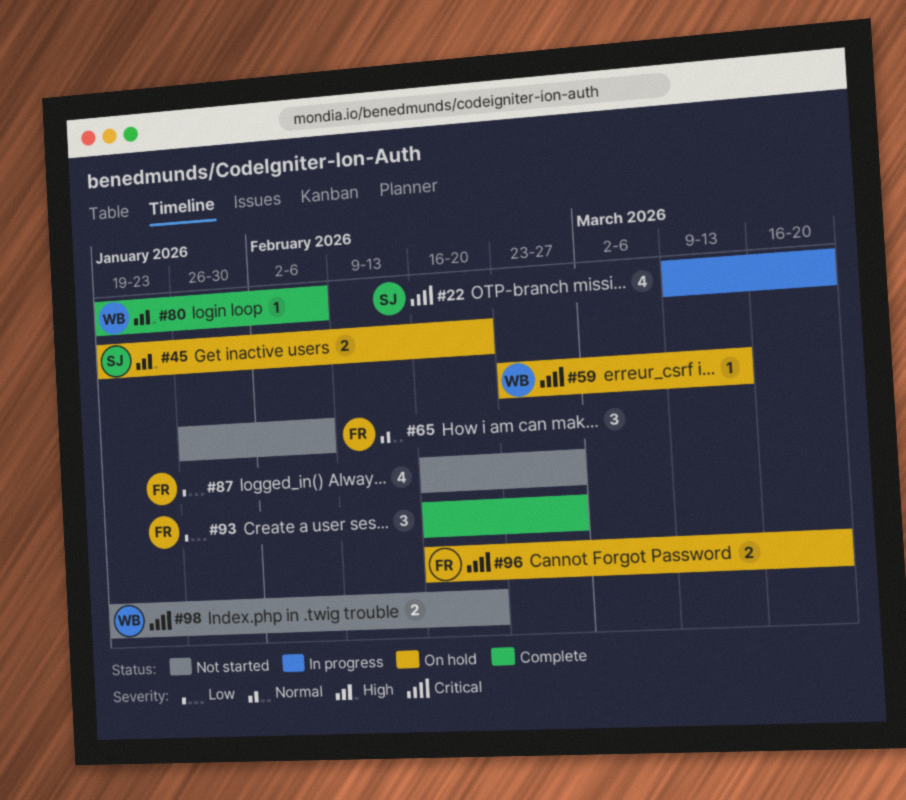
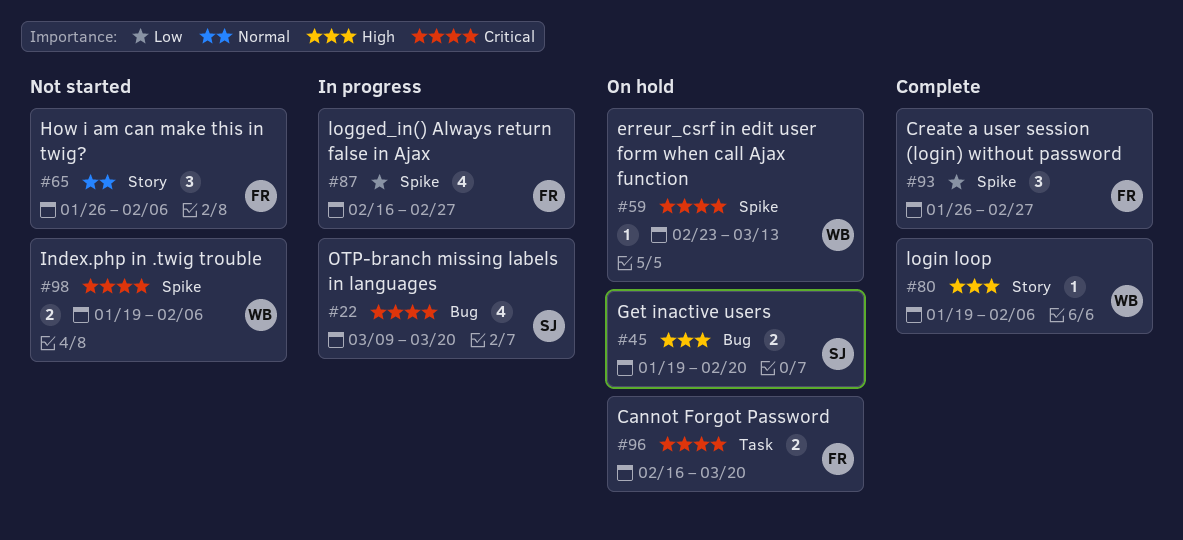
#87, status: Not started -> In progress
#93, start: Feb 16 -> Jan 26
#98, due: Feb 20 -> Feb 6

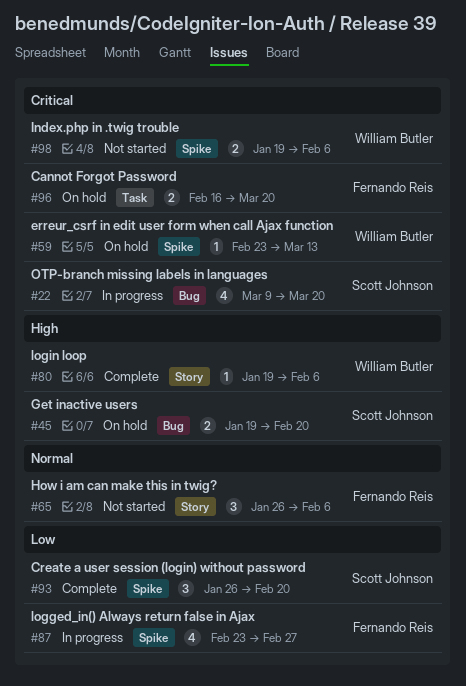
#87, start: Feb 16 -> Feb 23
#93, owner: Fernando Reis -> Scott Johnson
#93, due: Feb 27 -> Feb 20

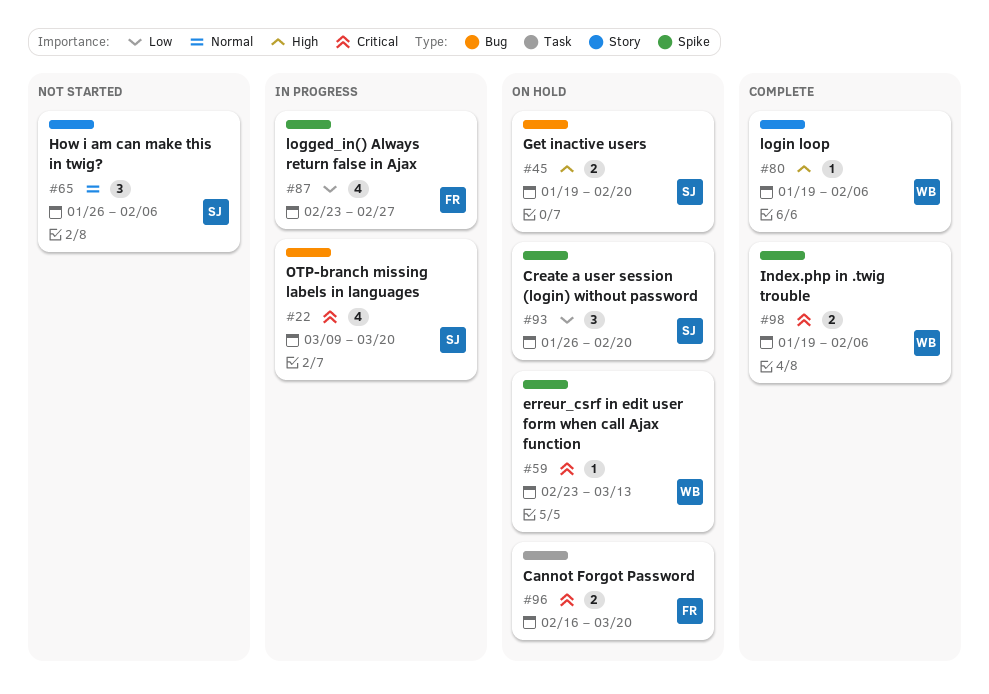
#65, owner: Fernando Reis -> Scott Johnson
#93, status: Complete -> On hold
#98, status: Not started -> Complete

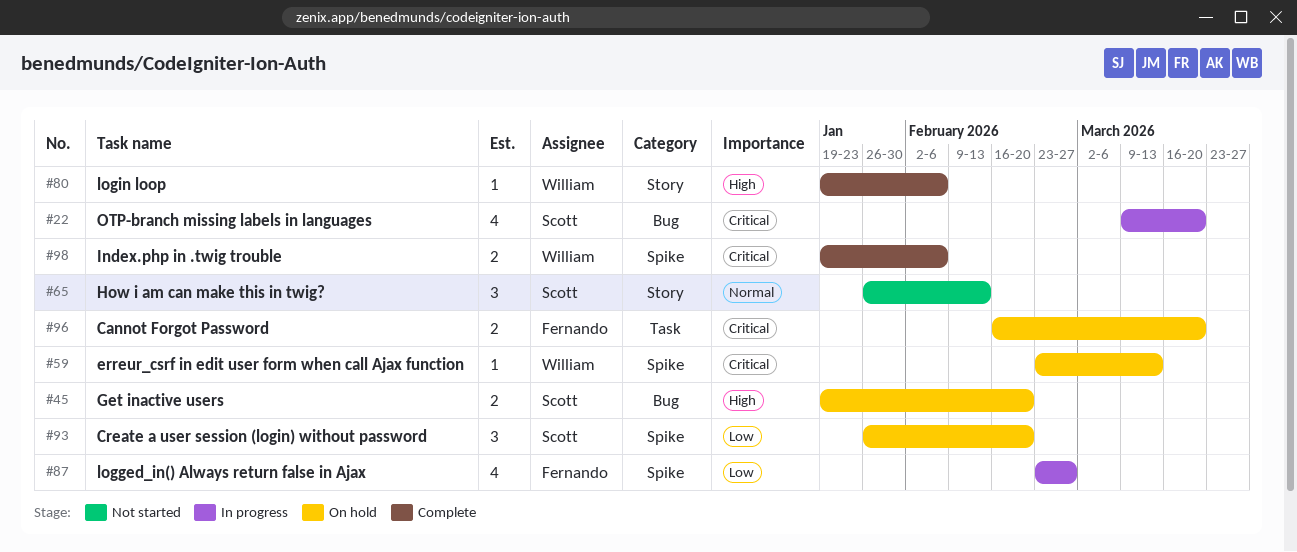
#65, due: Feb 6 -> Feb 13

